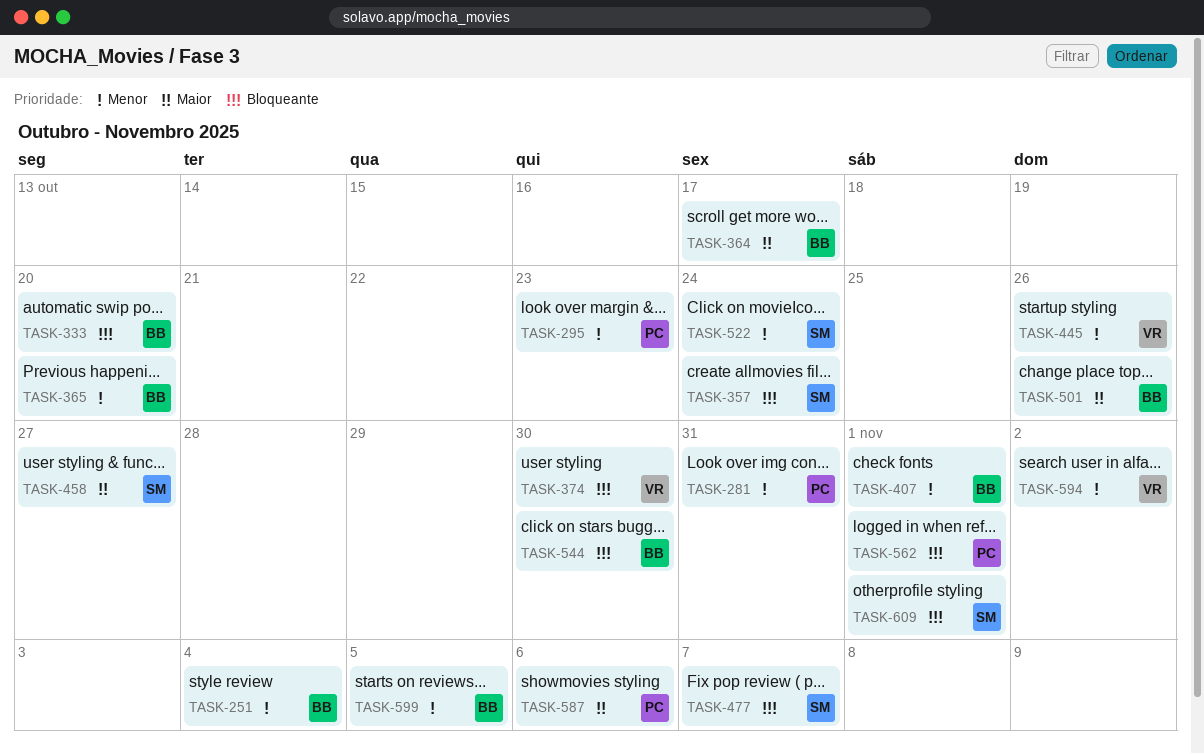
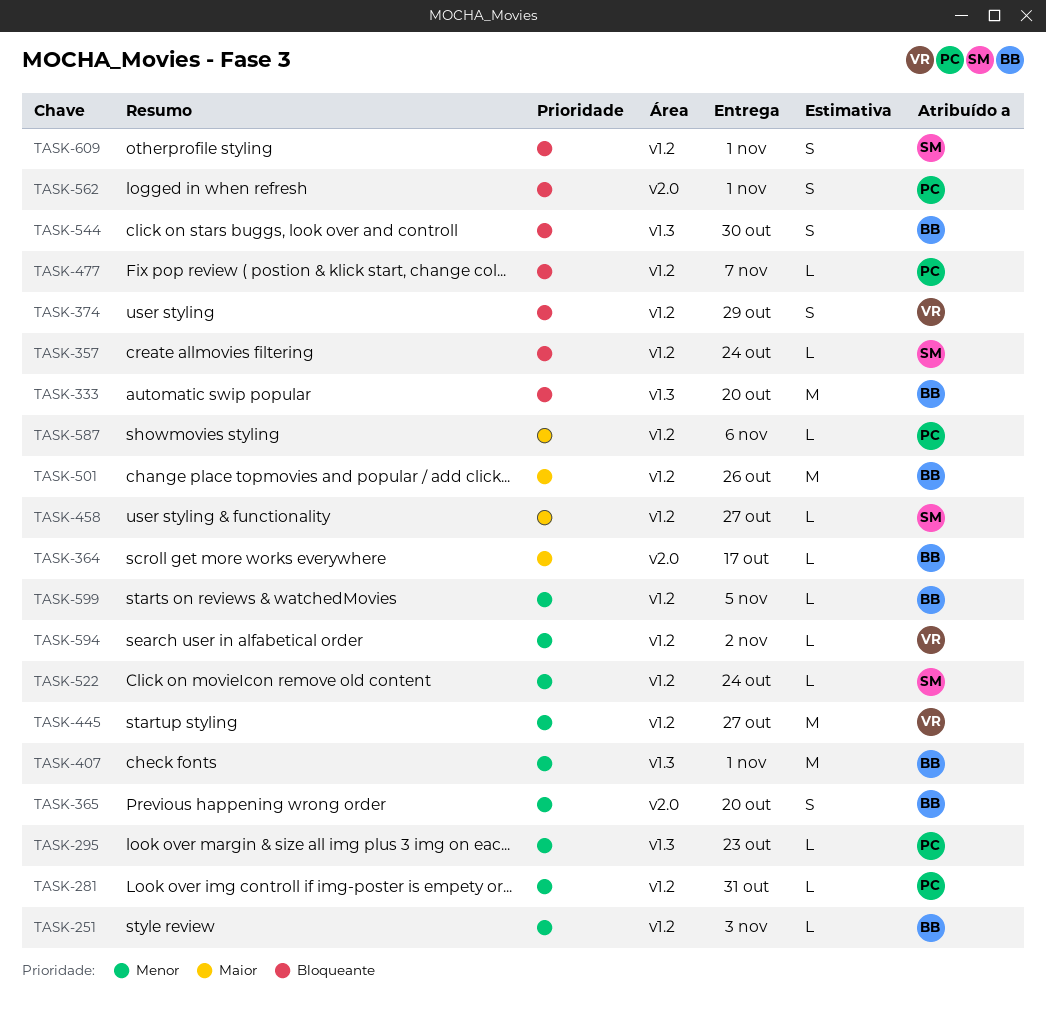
TASK-251, due: Nov 4 -> Nov 3
TASK-374, due: Oct 30 -> Oct 29
TASK-445, due: Oct 26 -> Oct 27
TASK-477, owner: SM -> PC

